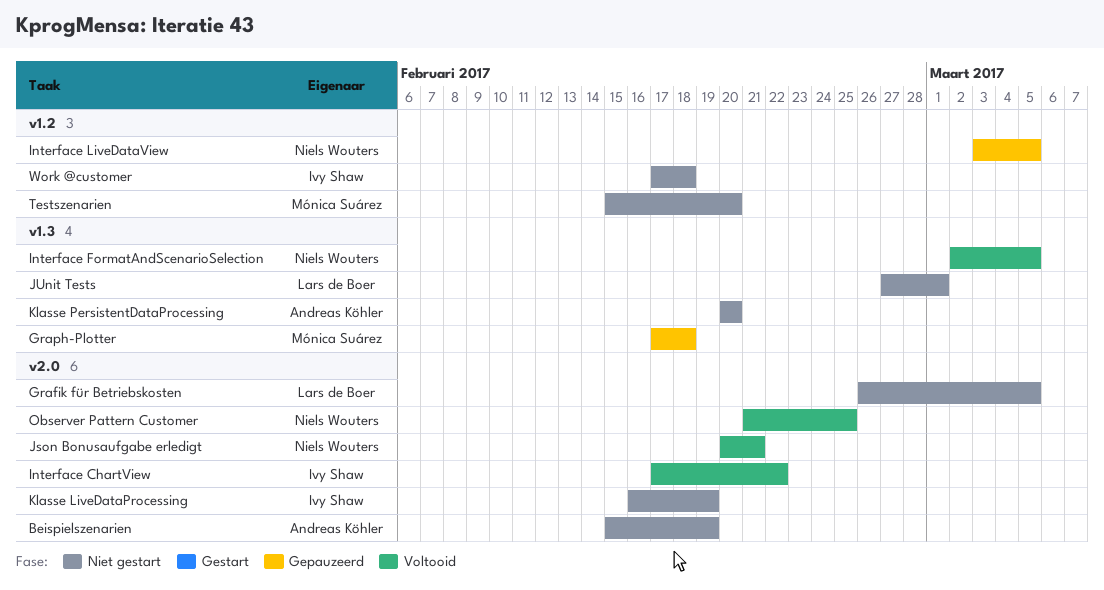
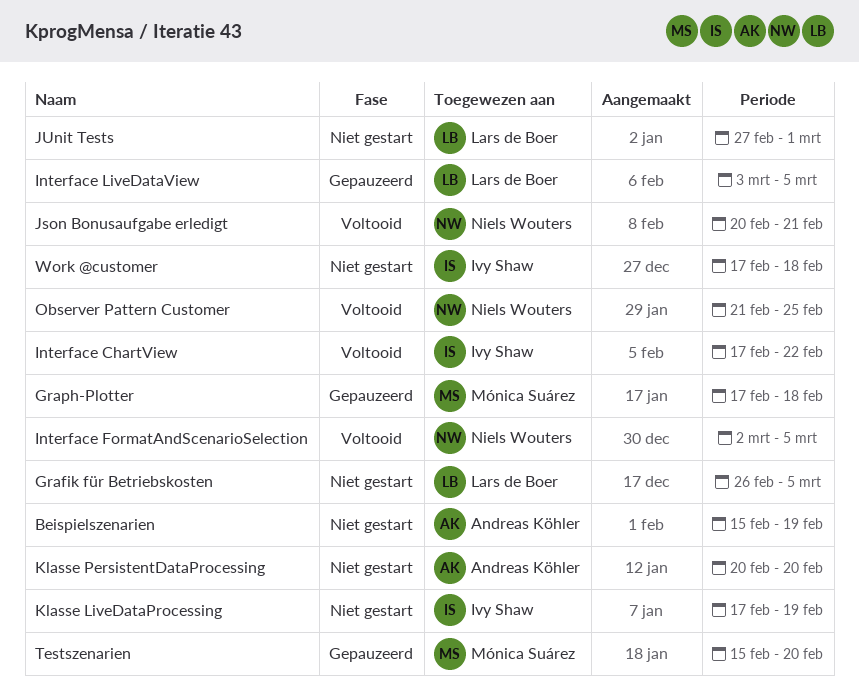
Interface LiveDataView, owner: Niels Wouters -> Lars de Boer
Klasse LiveDataProcessing, start: Feb 16 -> Feb 17
Testszenarien, status: Niet gestart -> Gepauzeerd

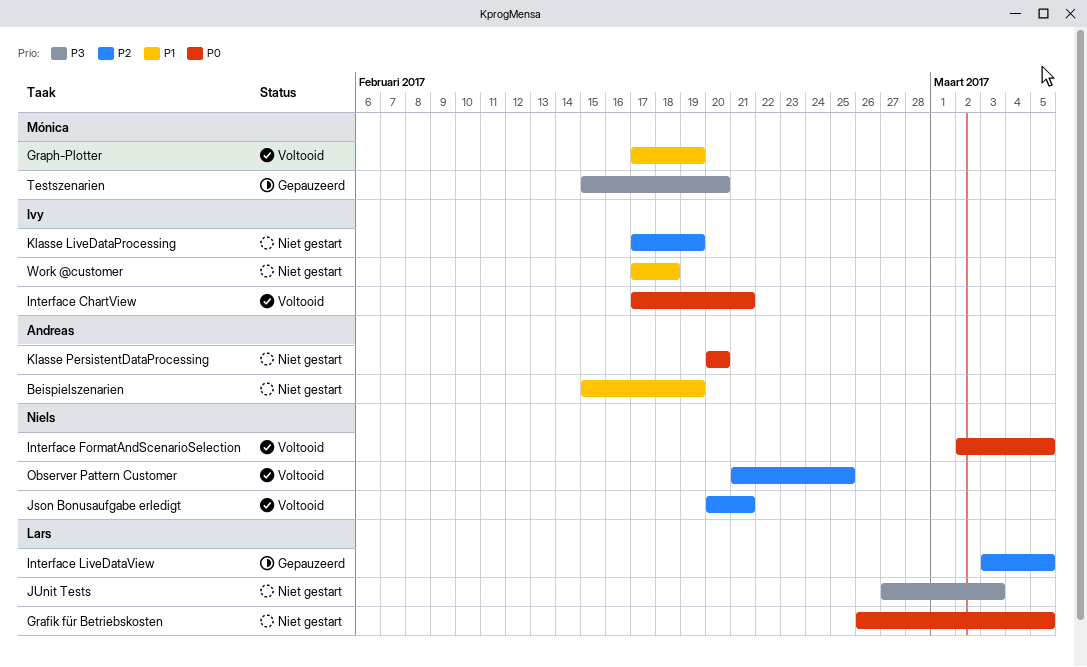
Graph-Plotter, status: Gepauzeerd -> Voltooid
Graph-Plotter, due: Feb 18 -> Feb 19
Interface ChartView, due: Feb 22 -> Feb 21
JUnit Tests, due: Mar 1 -> Mar 3

